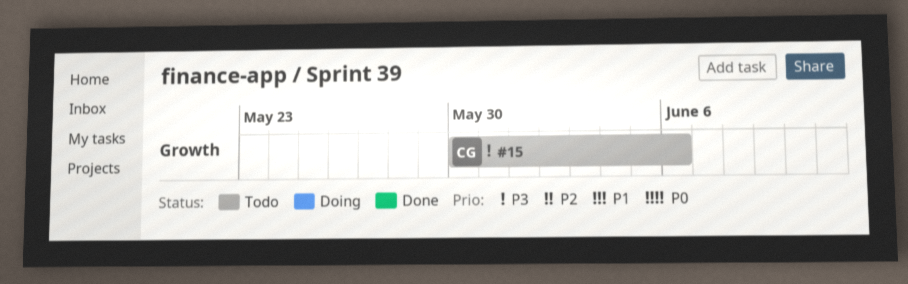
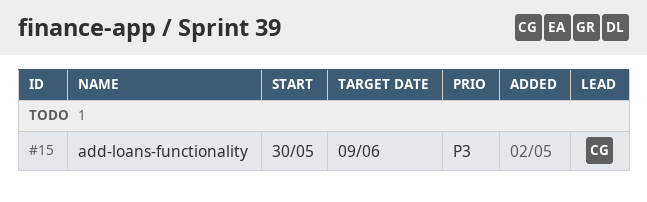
#15, due: Jun 6 -> Jun 9

